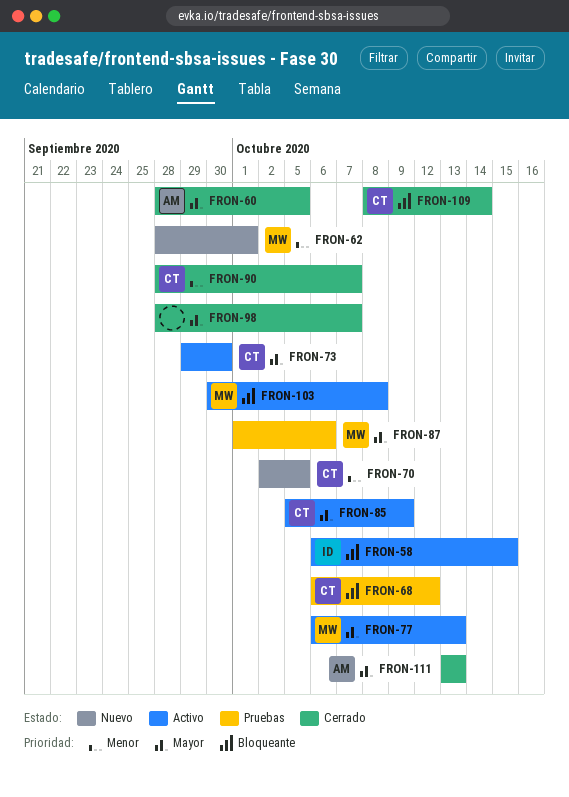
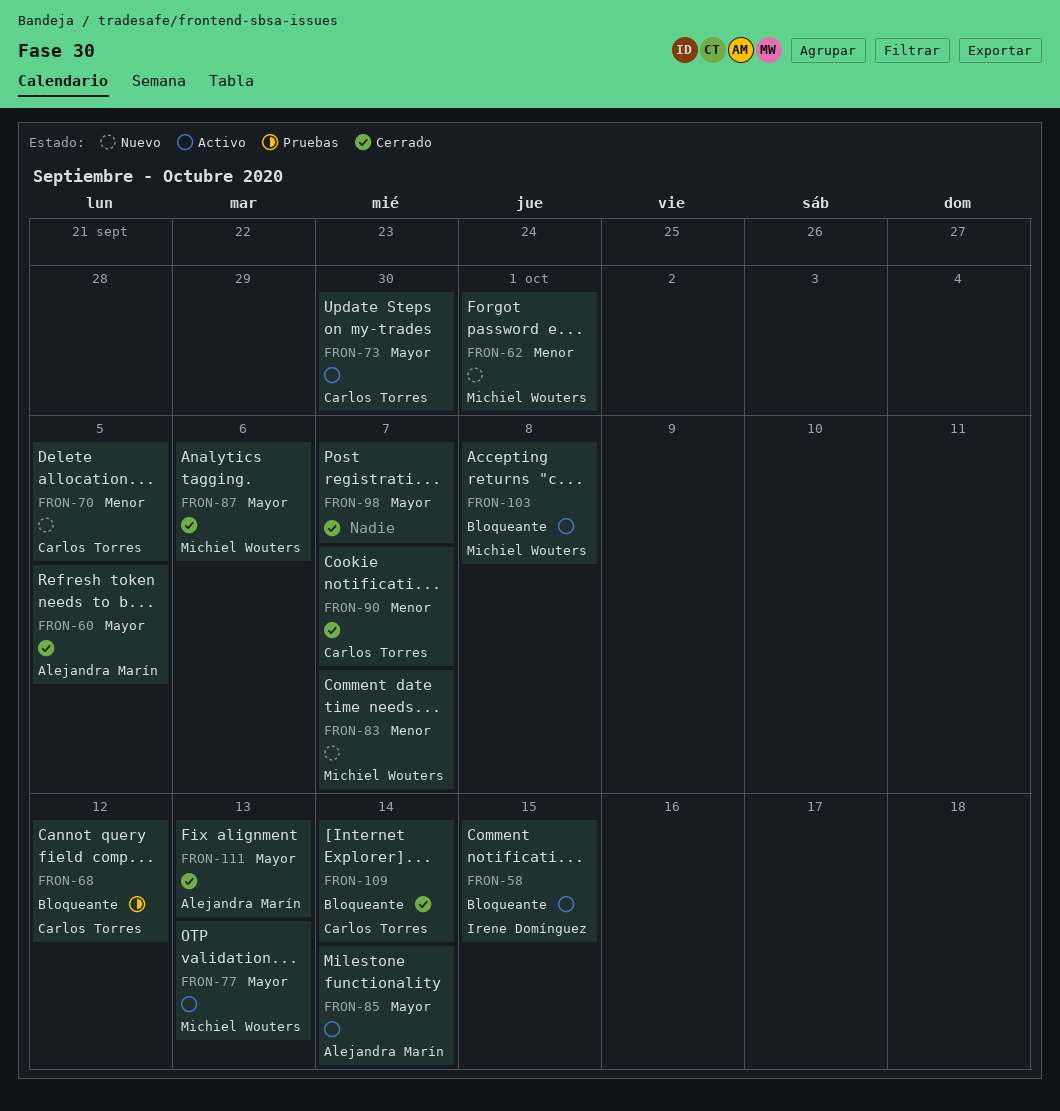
FRON-83: none -> present
FRON-85, owner: Carlos Torres -> Alejandra Marín
FRON-85, due: Oct 9 -> Oct 14
FRON-87, status: Pruebas -> Cerrado

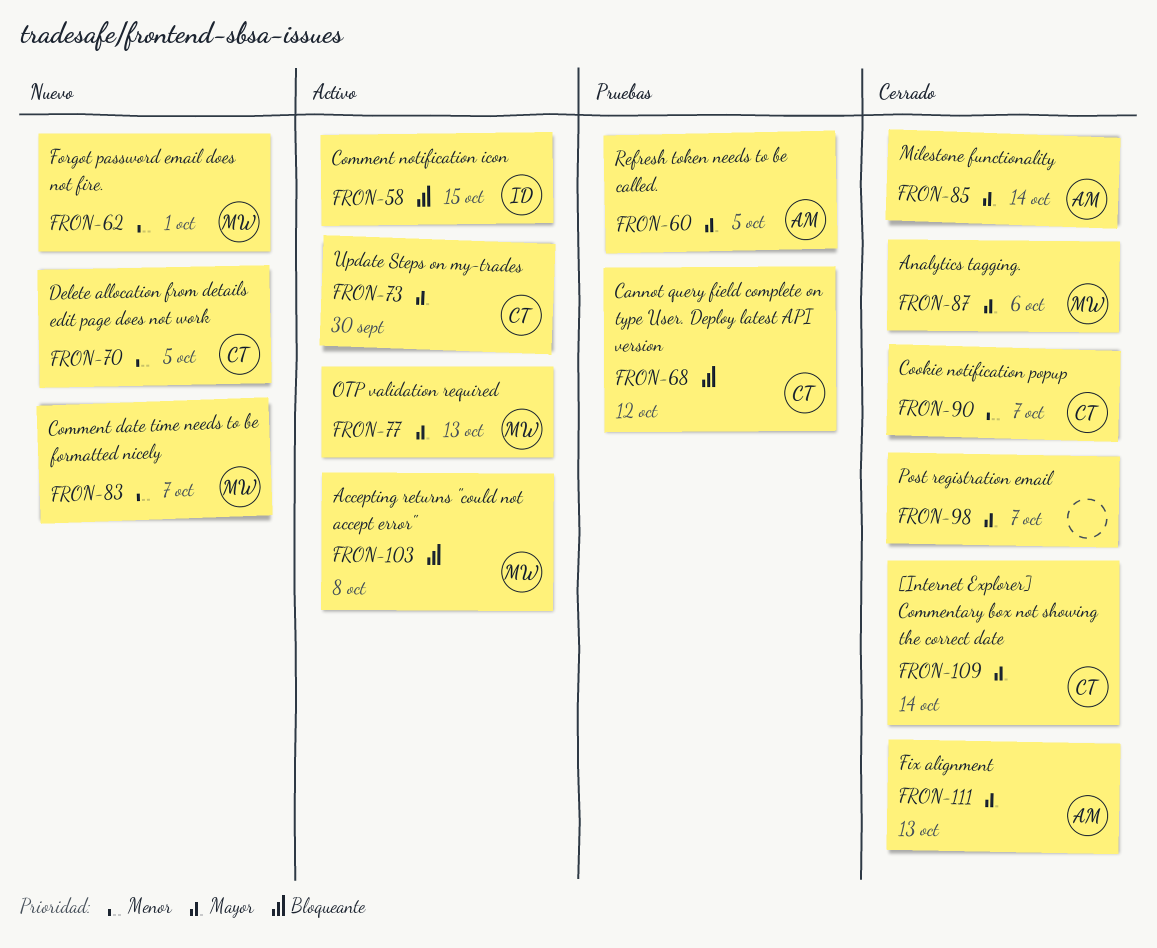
FRON-60, status: Cerrado -> Pruebas
FRON-85, status: Activo -> Cerrado
FRON-109, priority: Bloqueante -> Mayor

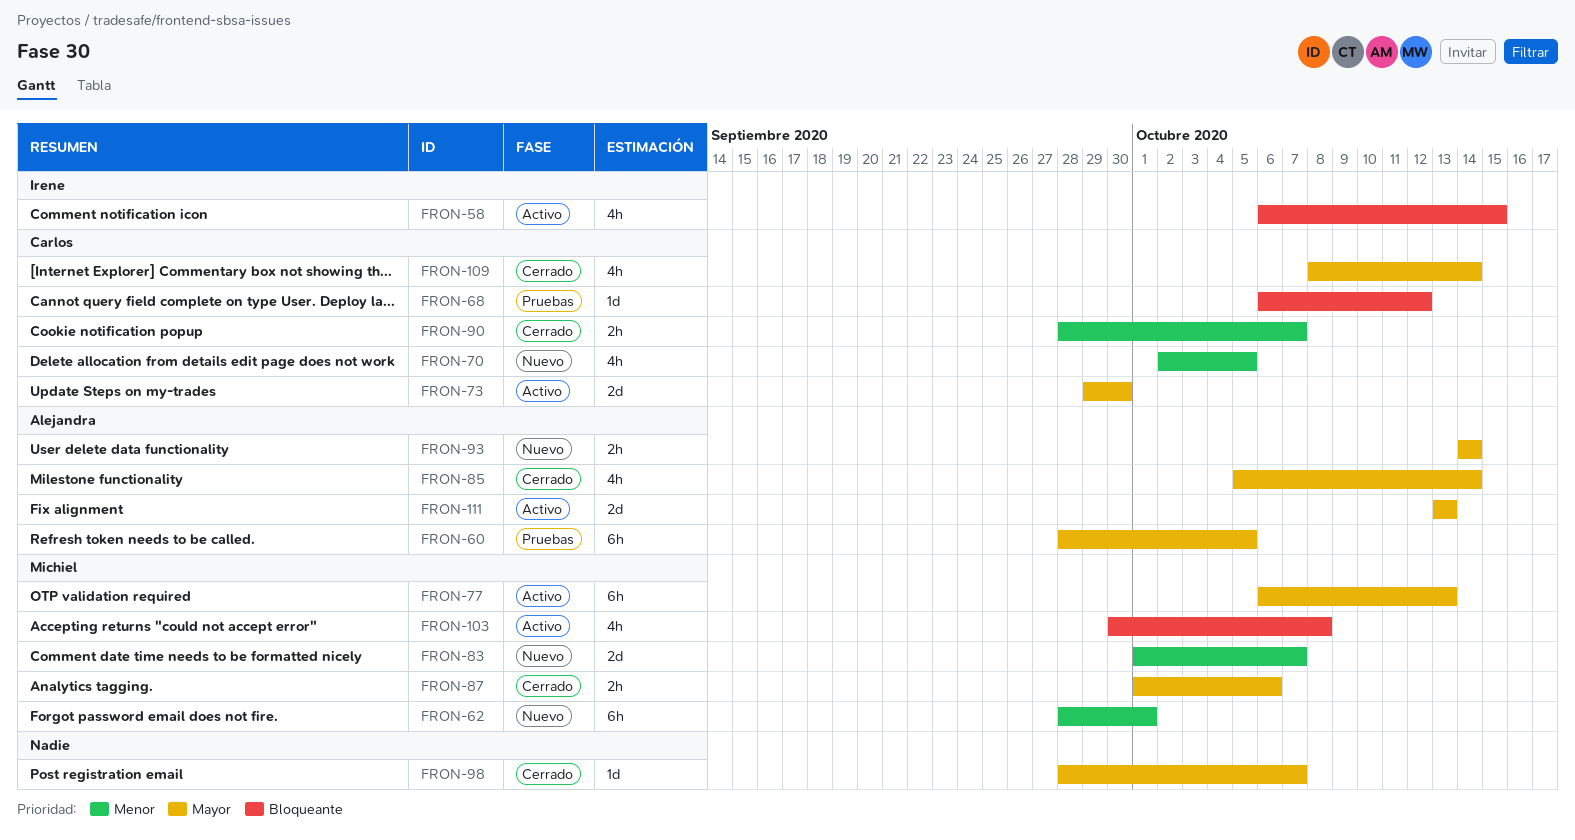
FRON-93: none -> present
FRON-111, status: Cerrado -> Activo

